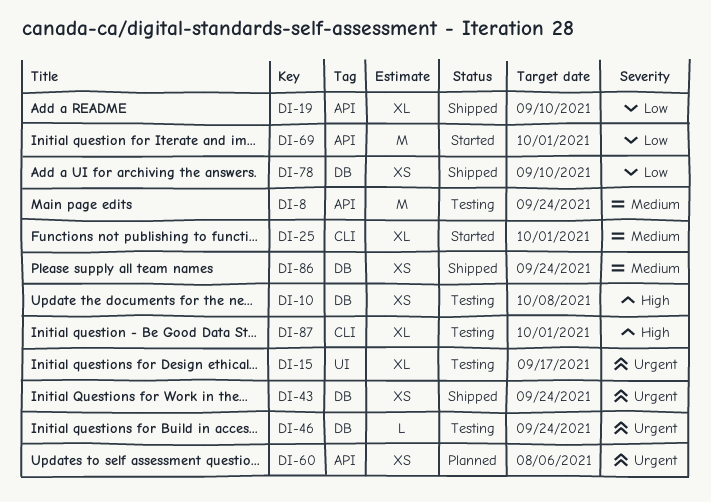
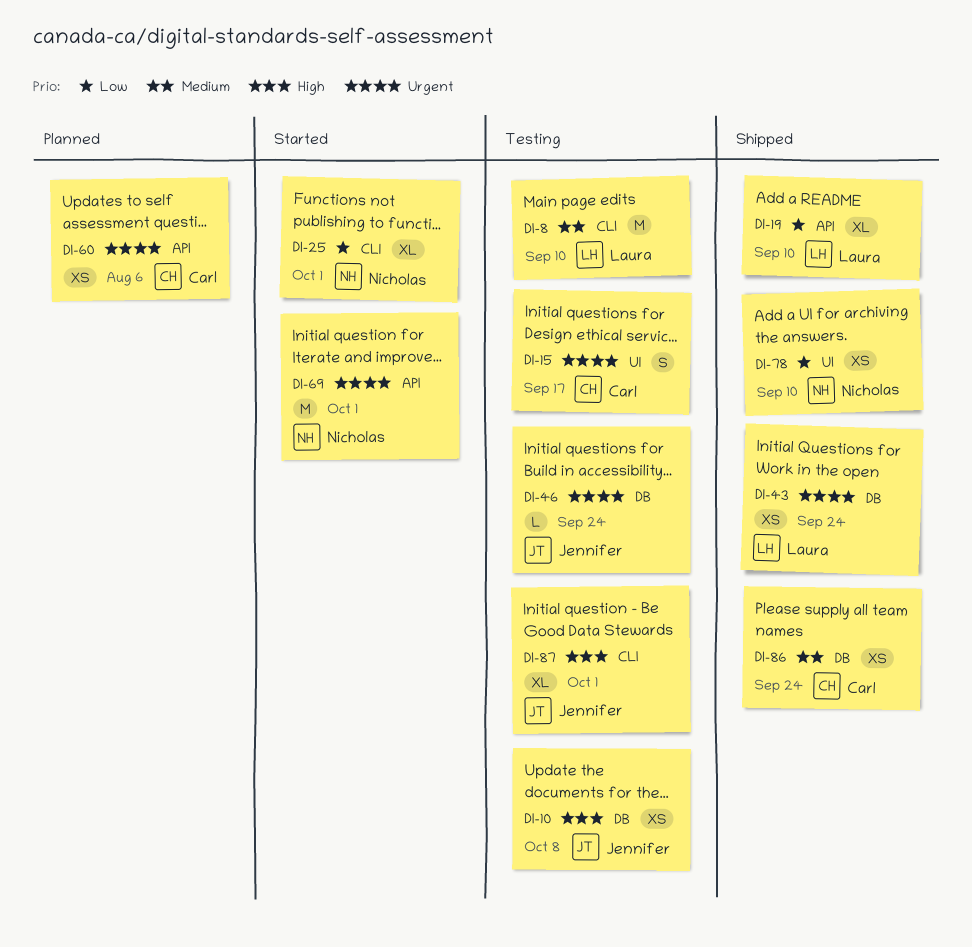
DI-8, label: API -> CLI
DI-8, due: Sep 24 -> Sep 10
DI-15, estimate: XL -> S
DI-25, priority: Medium -> Low
DI-69, priority: Low -> Urgent
DI-78, label: DB -> UI

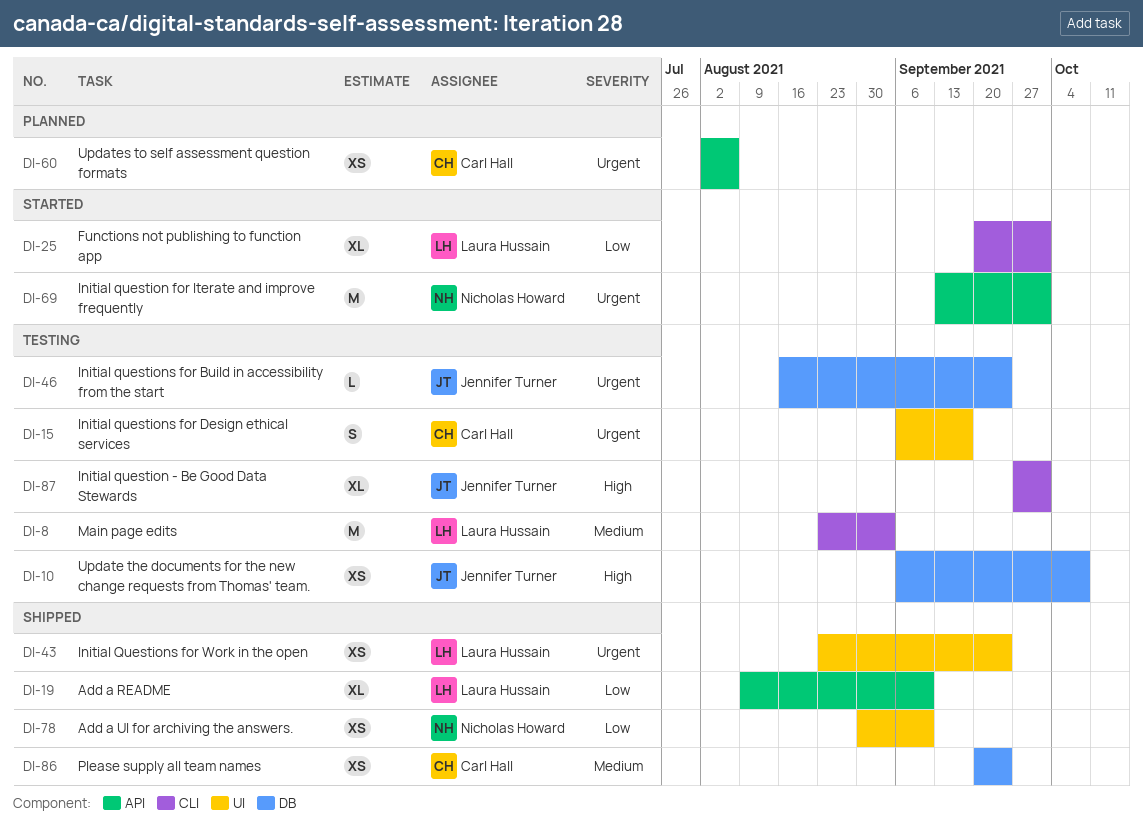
DI-8, due: Sep 10 -> Sep 3
DI-25, owner: Nicholas Howard -> Laura Hussain
DI-43, label: DB -> UI

